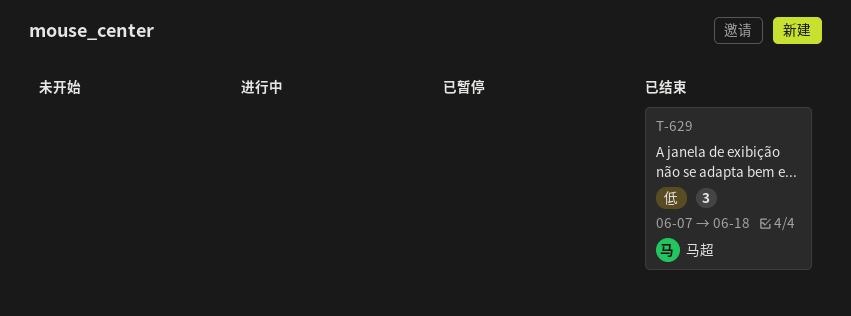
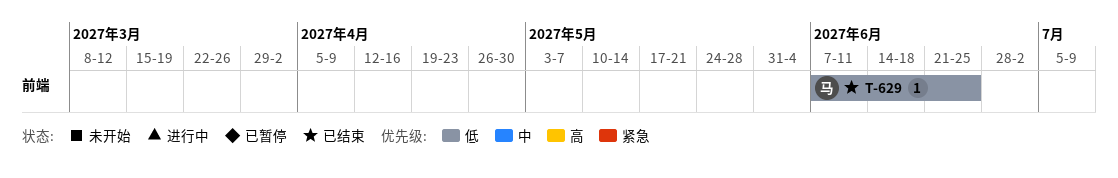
T-629, estimate: 3 -> 1
T-629, due: Jun 18 -> Jun 25

